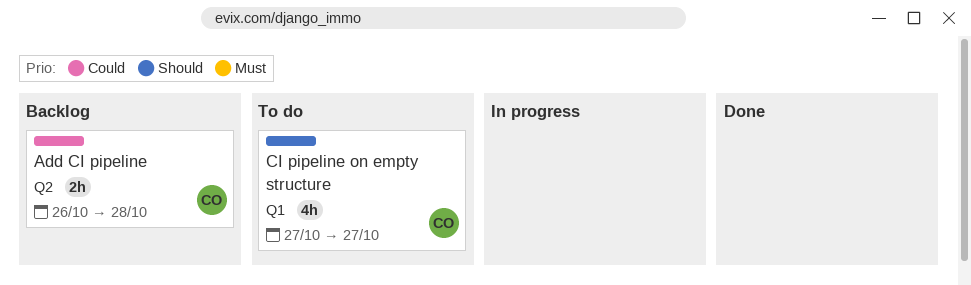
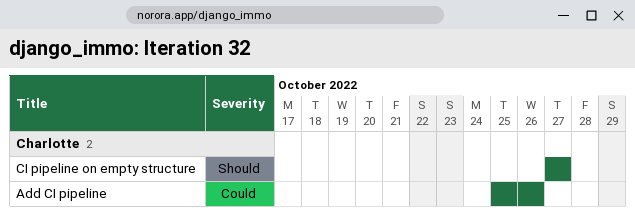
Add CI pipeline, start: Oct 26 -> Oct 25
Add CI pipeline, due: Oct 28 -> Oct 26

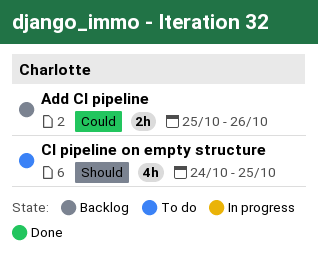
CI pipeline on empty structure, start: Oct 27 -> Oct 24
CI pipeline on empty structure, due: Oct 27 -> Oct 25

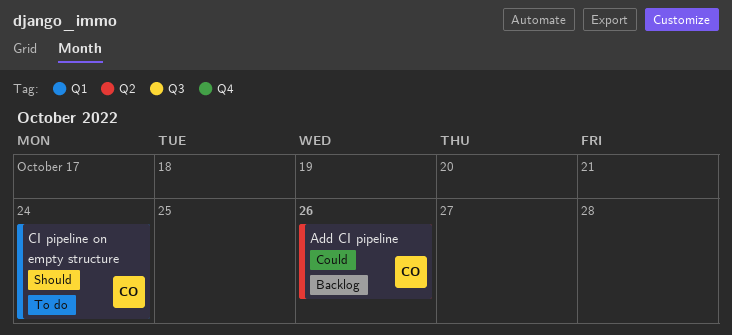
CI pipeline on empty structure, due: Oct 25 -> Oct 24

